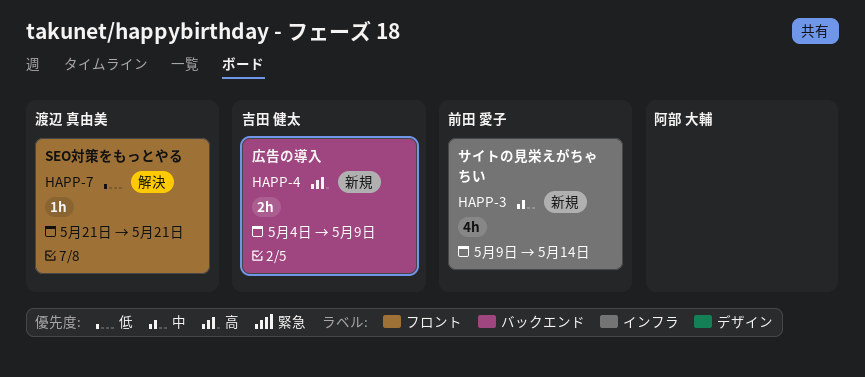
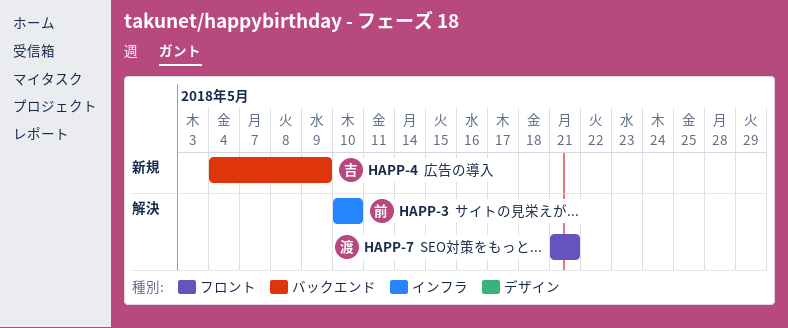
HAPP-3, status: 新規 -> 解決
HAPP-3, start: May 9 -> May 10
HAPP-3, due: May 14 -> May 10

